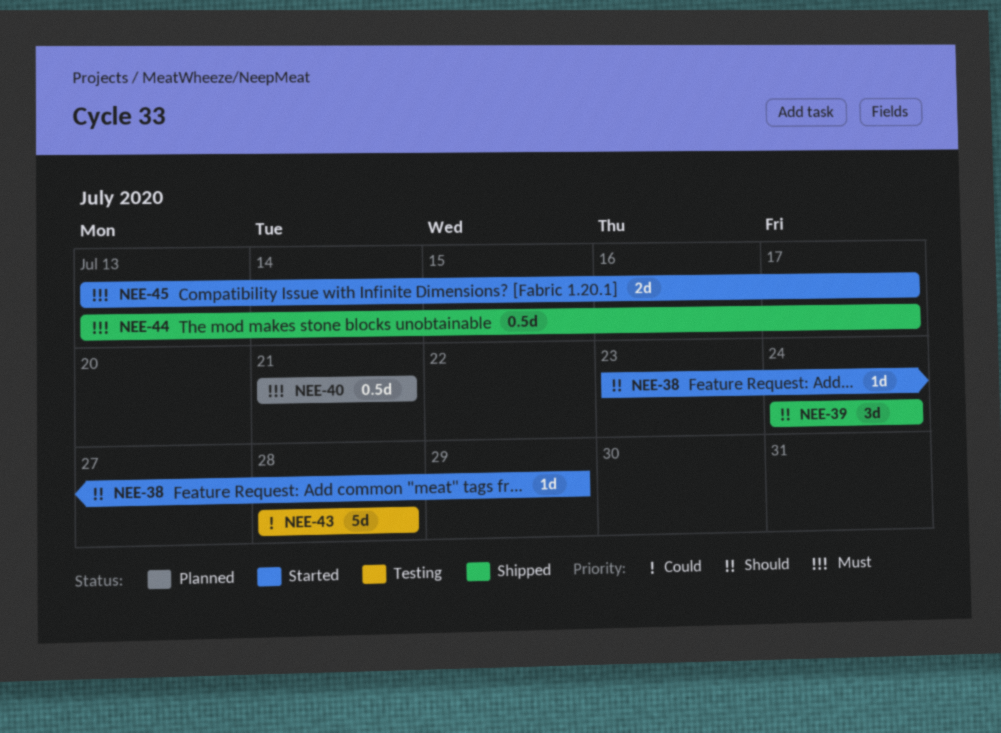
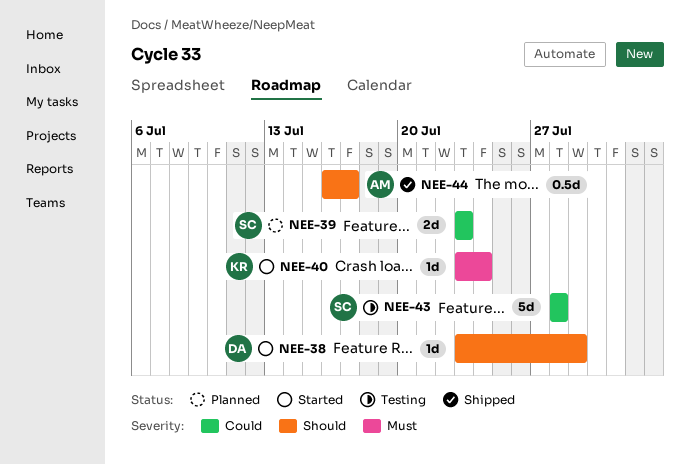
NEE-39, status: Shipped -> Planned
NEE-39, priority: Should -> Could
NEE-39, estimate: 3d -> 2d
NEE-39, start: Jul 24 -> Jul 23
NEE-39, due: Jul 24 -> Jul 23
NEE-40, status: Planned -> Started
NEE-40, estimate: 0.5d -> 1d
NEE-40, start: Jul 21 -> Jul 23
NEE-40, due: Jul 21 -> Jul 24
NEE-44, priority: Must -> Should
NEE-44, start: Jul 13 -> Jul 16
NEE-45: present -> none

